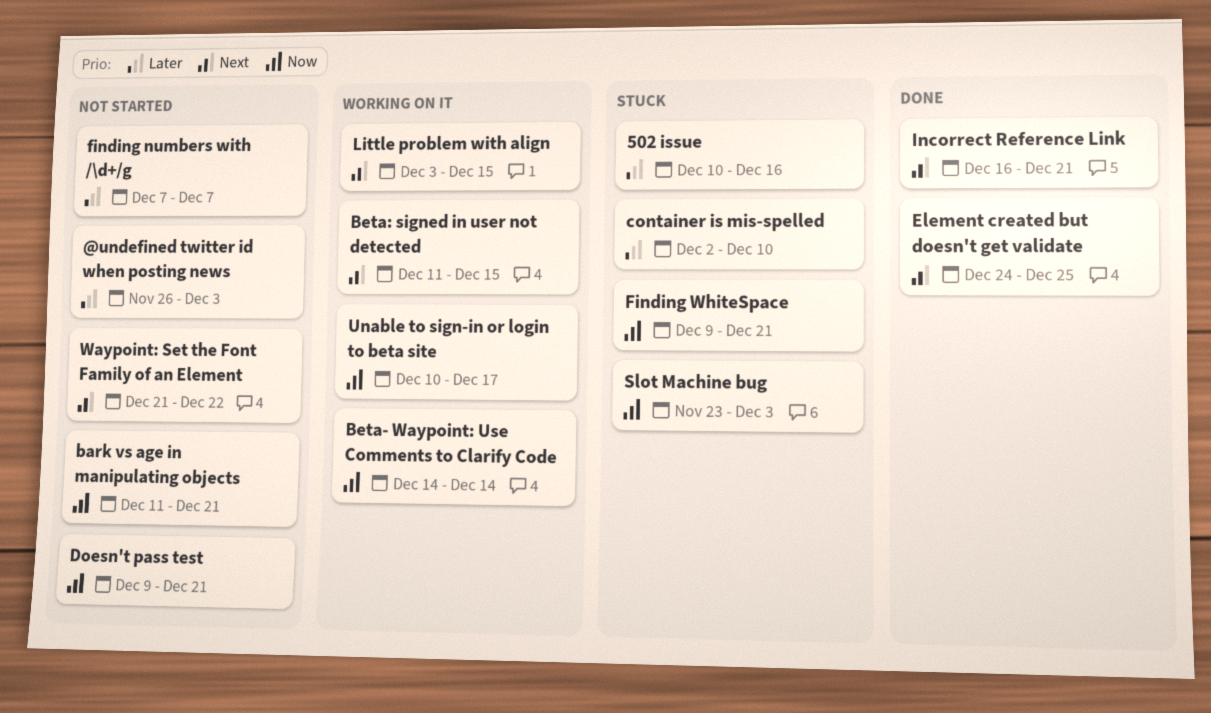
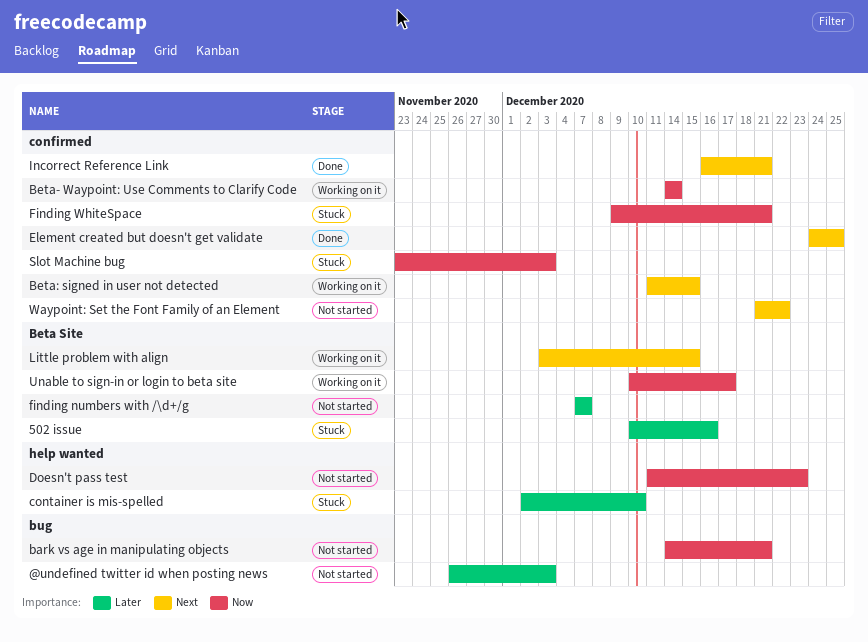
bark vs age in manipulating objects, start: Dec 11 -> Dec 14
Doesn't pass test, start: Dec 9 -> Dec 11
Doesn't pass test, due: Dec 21 -> Dec 23

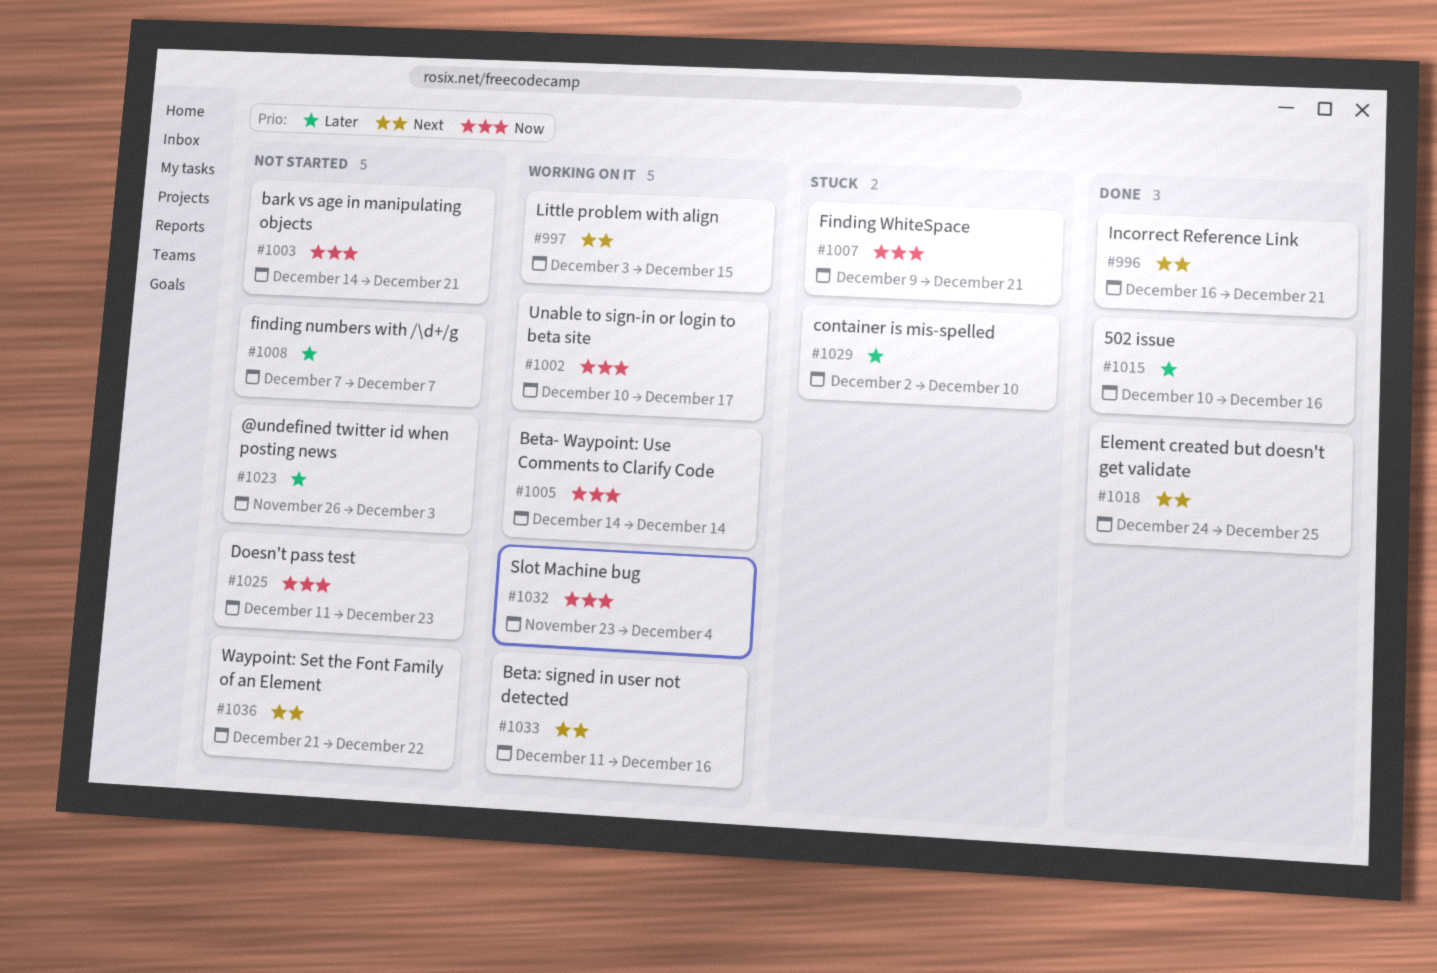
502 issue, status: Stuck -> Done
Beta: signed in user not detected, due: Dec 15 -> Dec 16
Slot Machine bug, status: Stuck -> Working on it
Slot Machine bug, due: Dec 3 -> Dec 4

